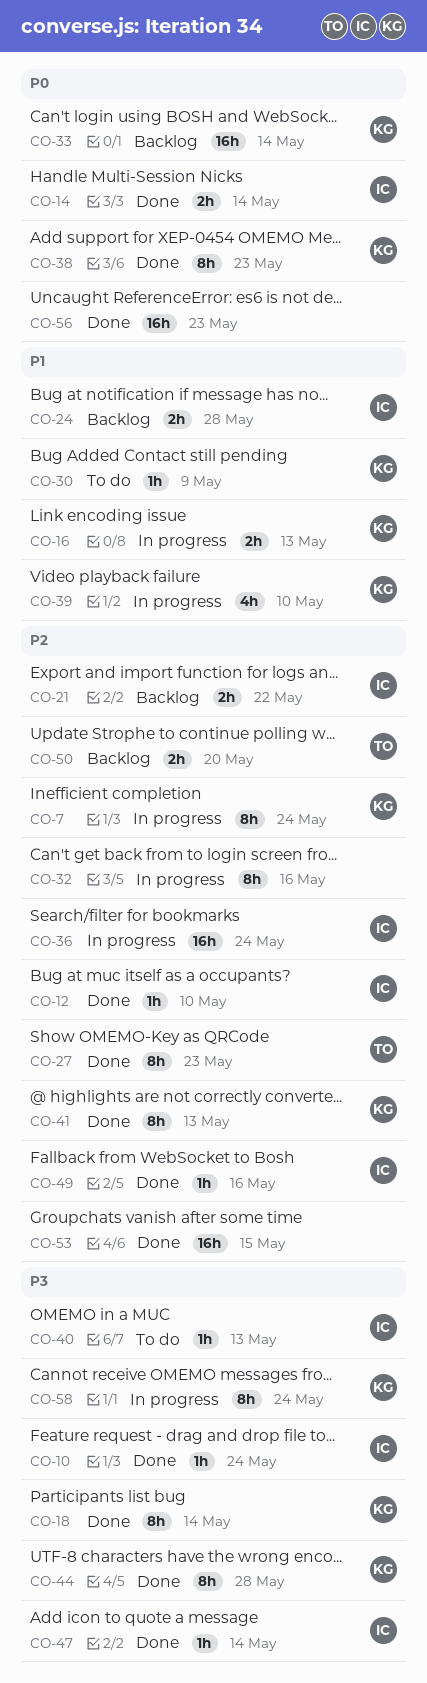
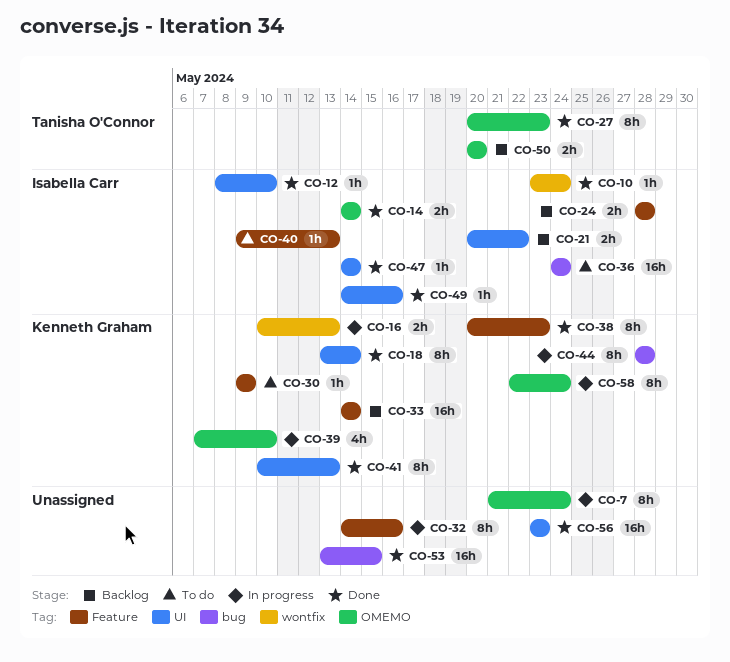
CO-7, owner: Kenneth Graham -> none
CO-36, status: In progress -> To do
CO-44, status: Done -> In progress

